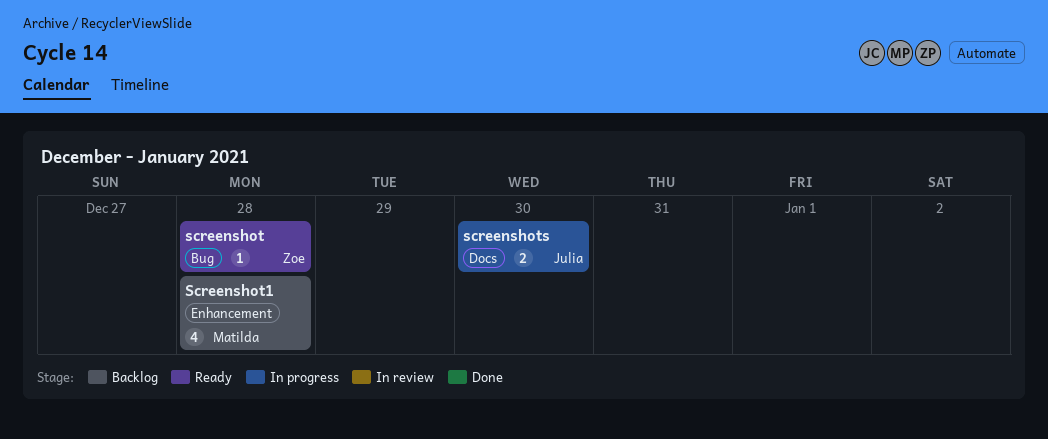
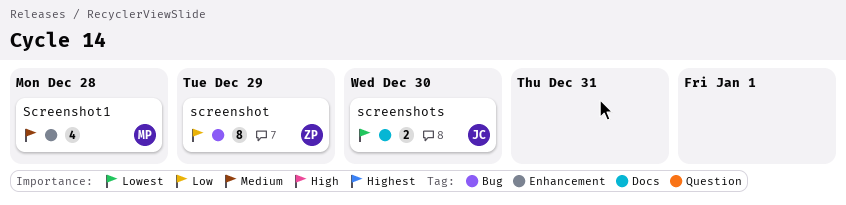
screenshot, estimate: 1 -> 8
screenshot, due: Dec 28 -> Dec 29

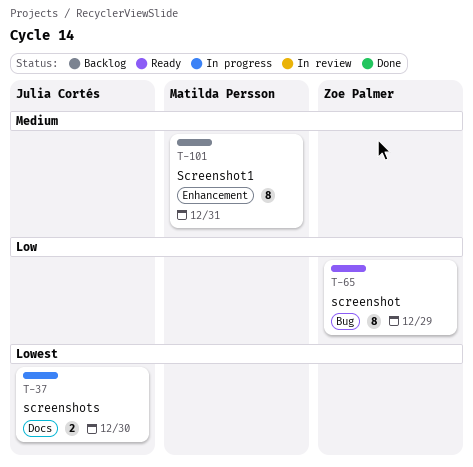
Screenshot1, estimate: 4 -> 8
Screenshot1, due: Dec 28 -> Dec 31

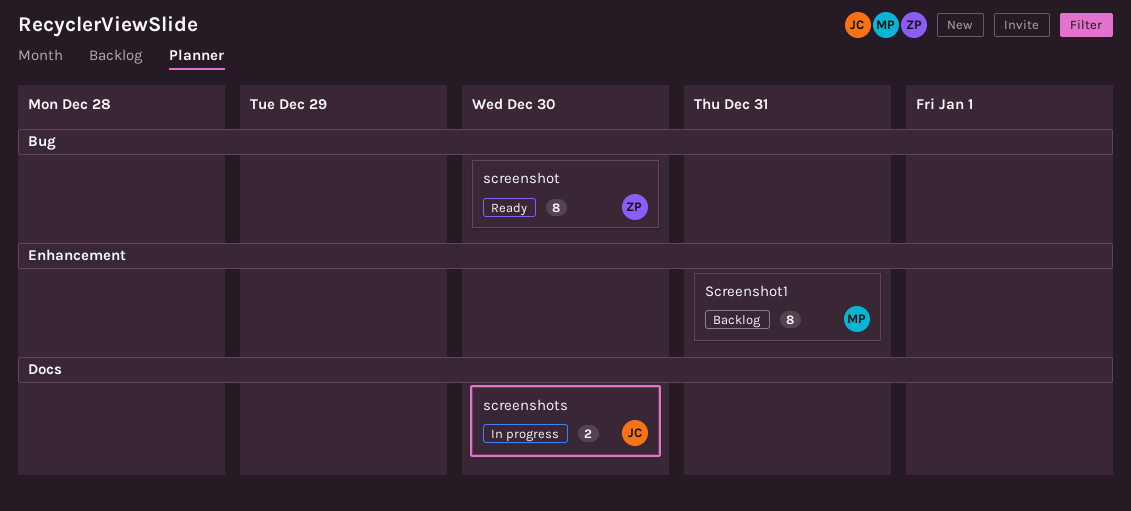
screenshot, due: Dec 29 -> Dec 30

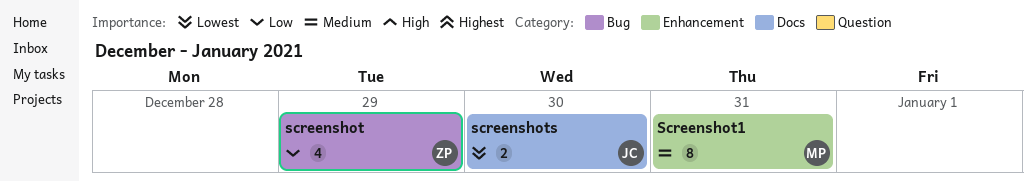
screenshot, estimate: 8 -> 4
screenshot, due: Dec 30 -> Dec 29

